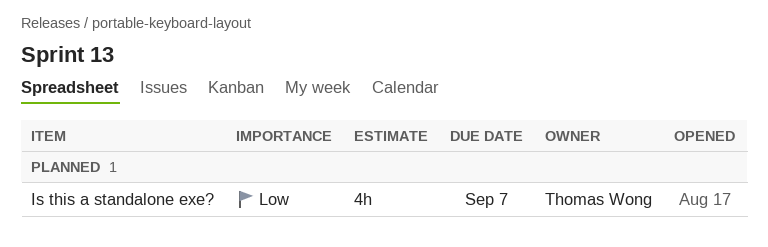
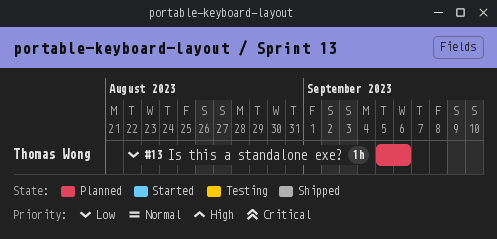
Is this a standalone exe?, estimate: 4h -> 1h
Is this a standalone exe?, due: Sep 7 -> Sep 6

